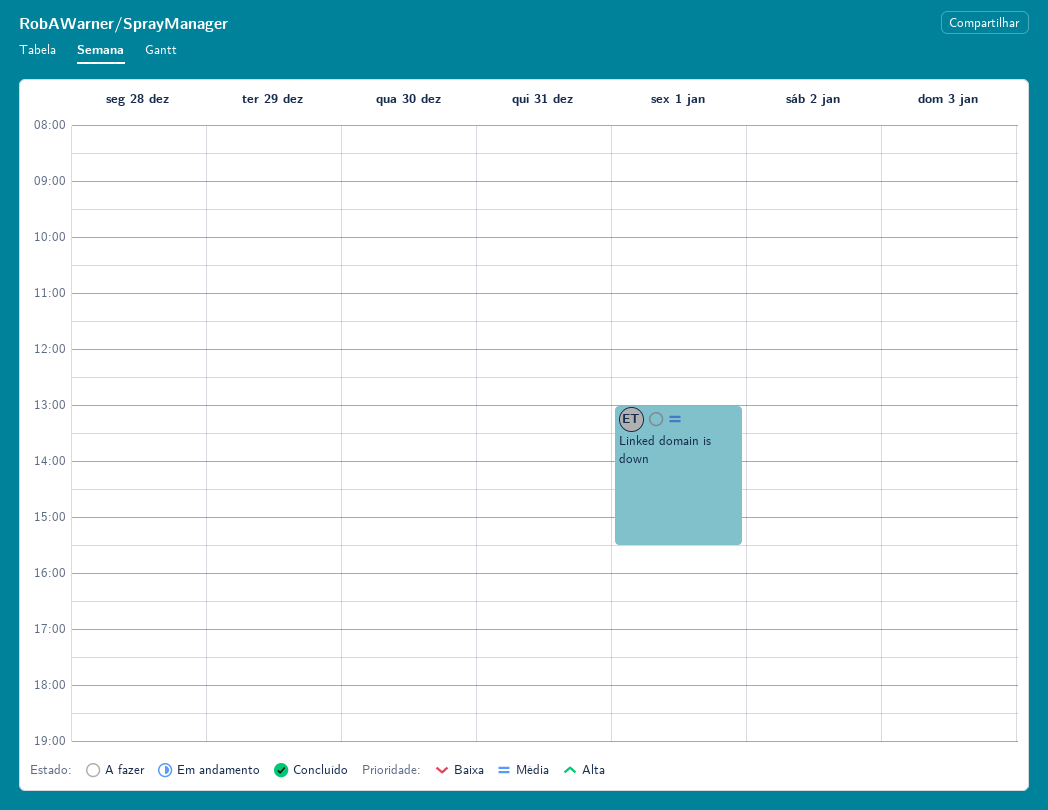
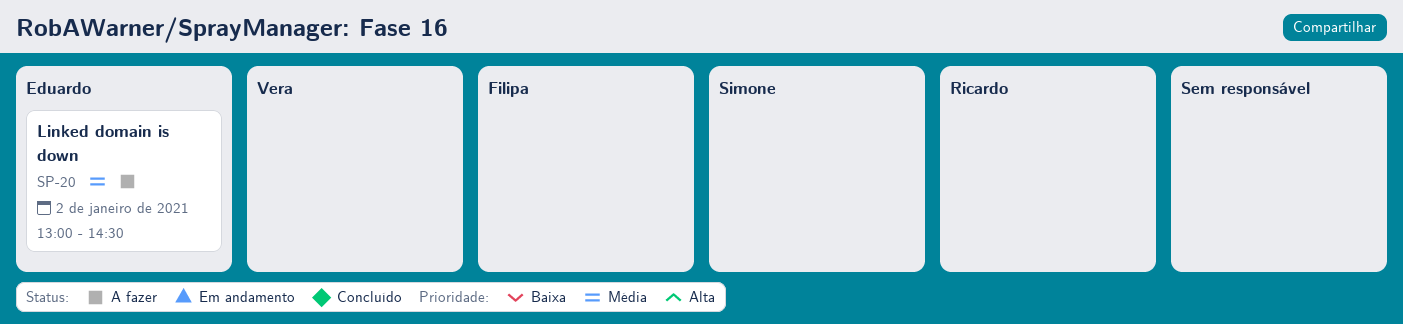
Linked domain is down, day: Jan 1 -> Jan 2
Linked domain is down, ends: 15:30 -> 14:30

